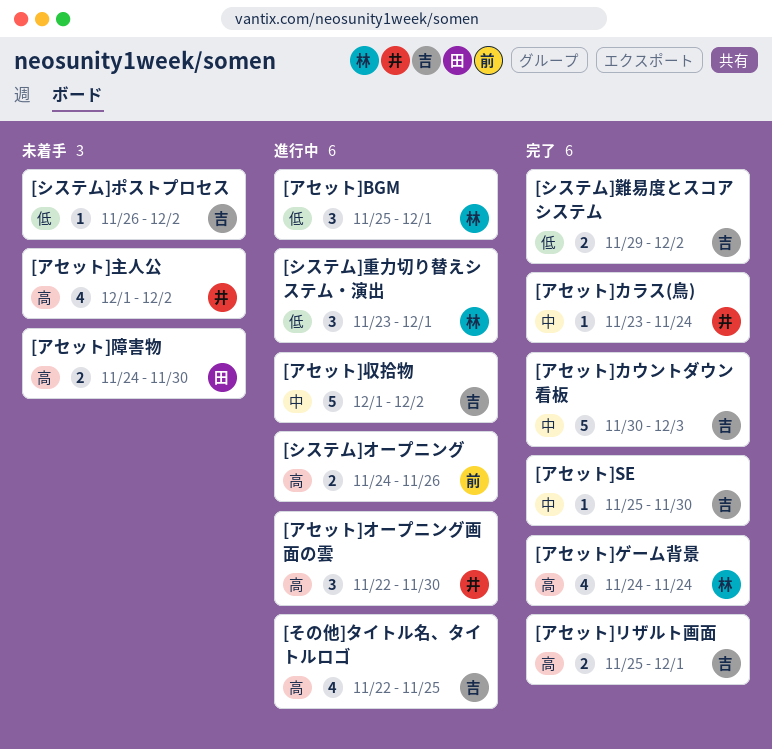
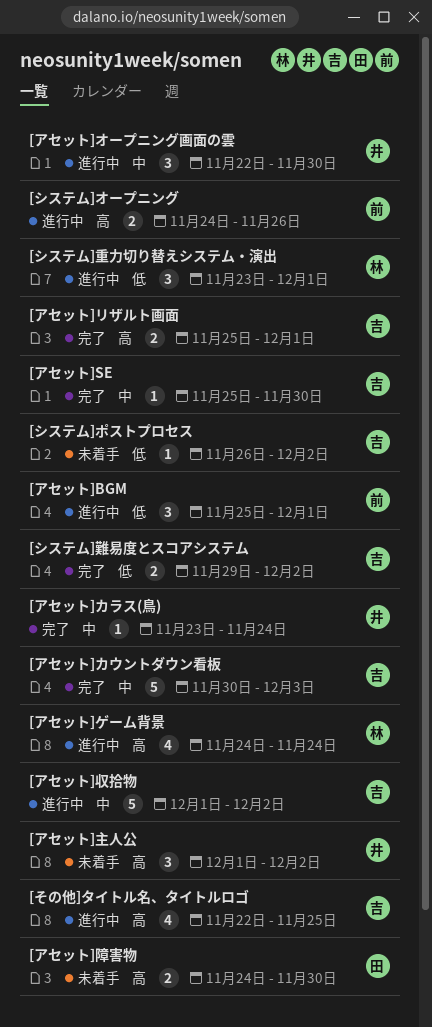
[アセット]BGM, owner: 林 -> 前
[アセット]オープニング画面の雲, priority: 高 -> 中
[アセット]ゲーム背景, status: 完了 -> 進行中
[アセット]主人公, estimate: 4 -> 3

